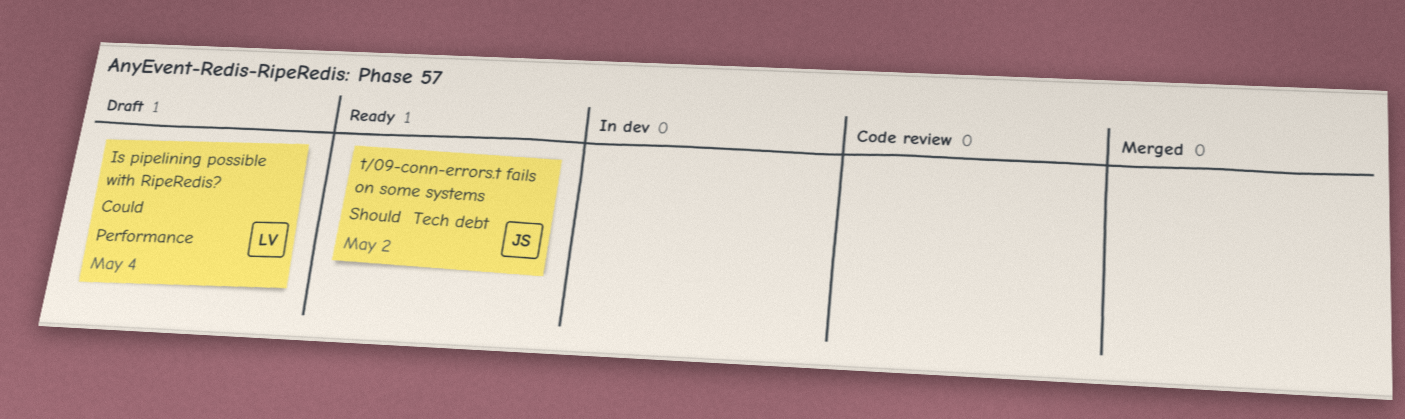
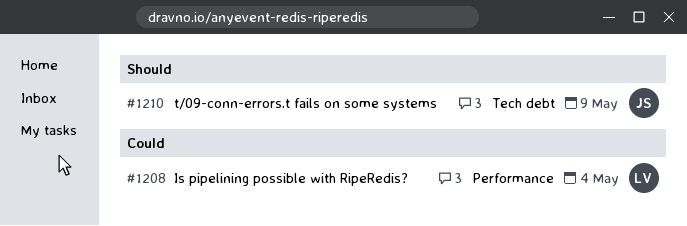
t/09-conn-errors.t fails on some systems, due: May 2 -> May 9

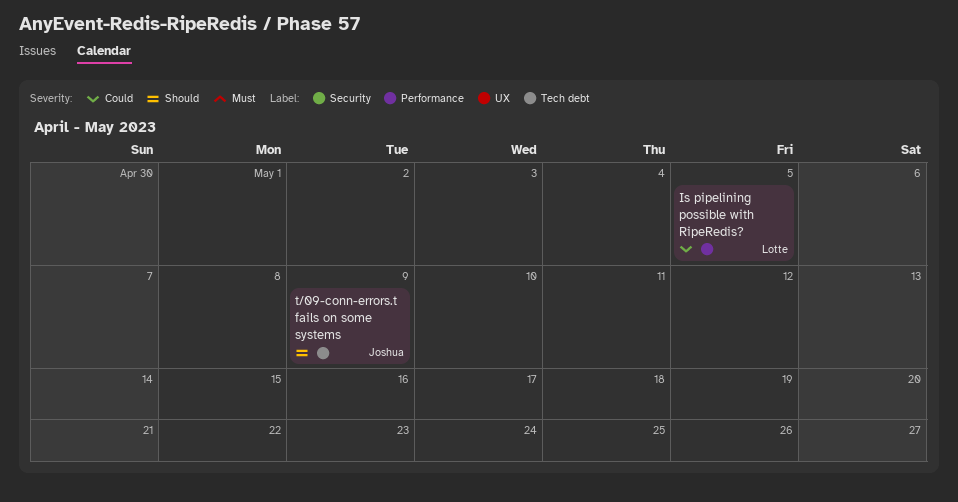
Is pipelining possible with RipeRedis?, due: May 4 -> May 5

